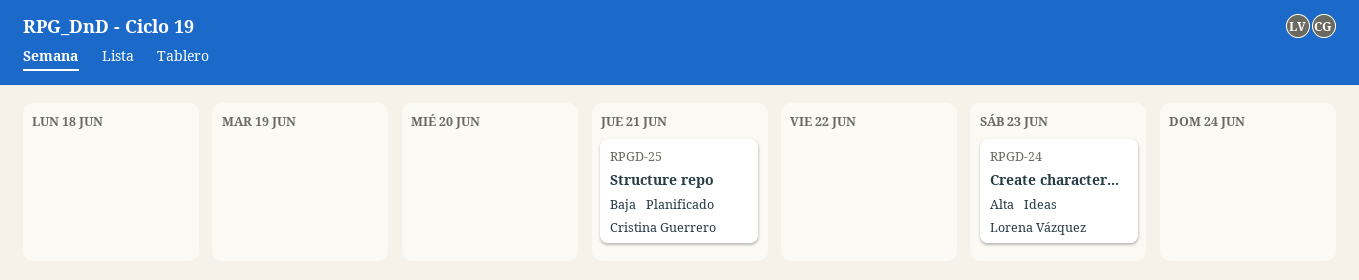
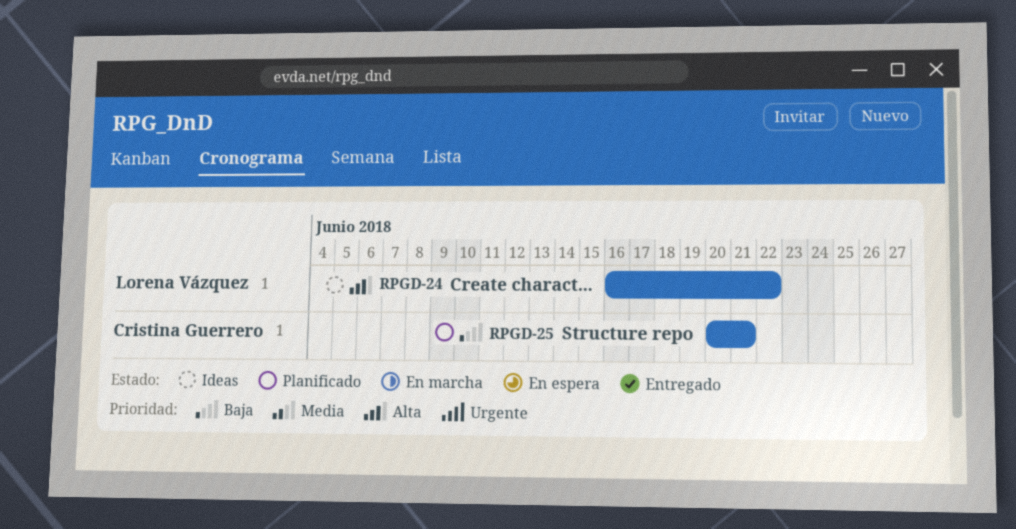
RPGD-24, due: Jun 23 -> Jun 22

